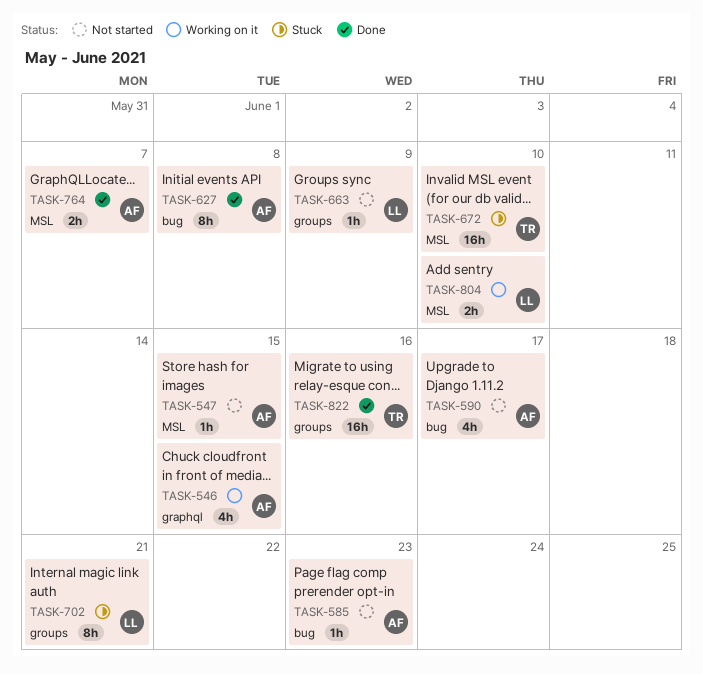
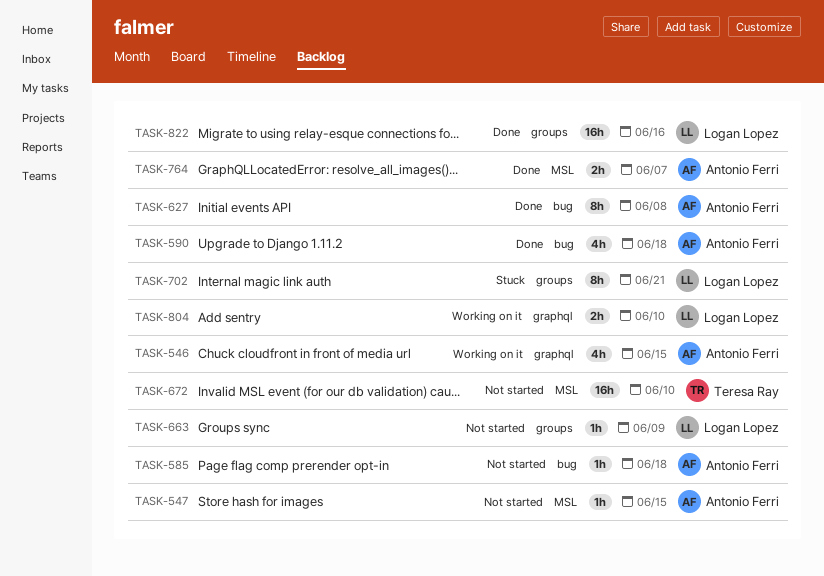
TASK-585, due: Jun 23 -> Jun 18
TASK-590, status: Not started -> Done
TASK-590, due: Jun 17 -> Jun 18
TASK-672, status: Stuck -> Not started
TASK-804, label: MSL -> graphql
TASK-822, owner: Teresa Ray -> Logan Lopez

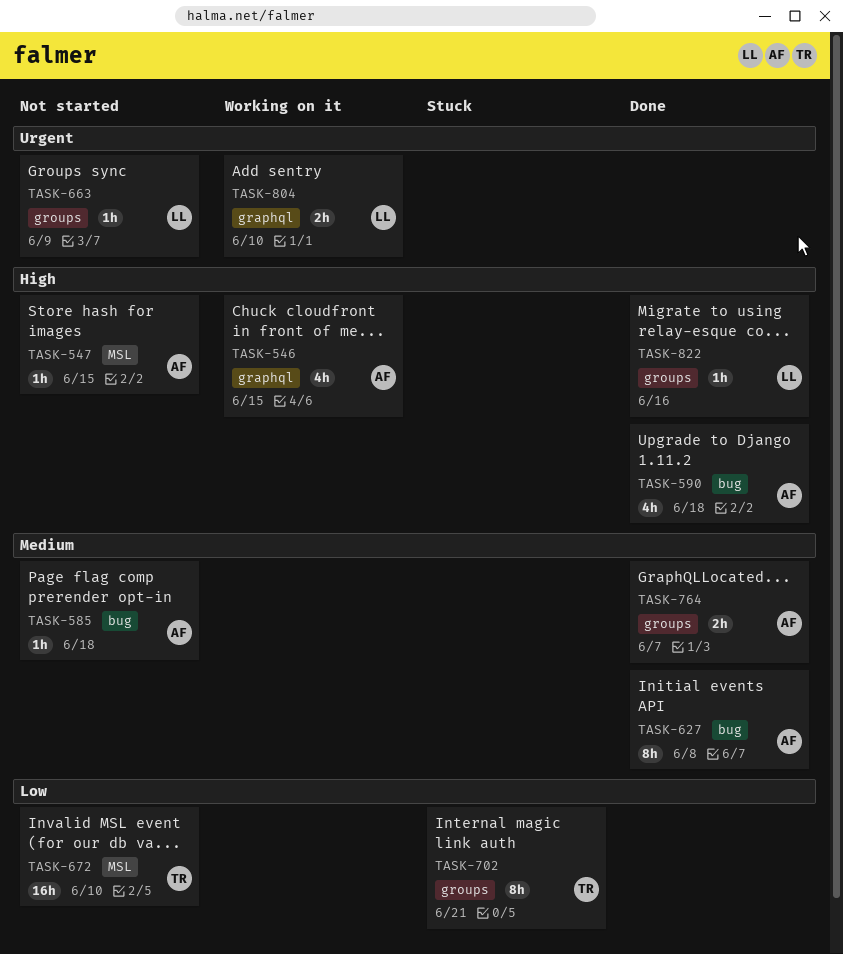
TASK-702, owner: Logan Lopez -> Teresa Ray
TASK-764, label: MSL -> groups
TASK-822, estimate: 16h -> 1h

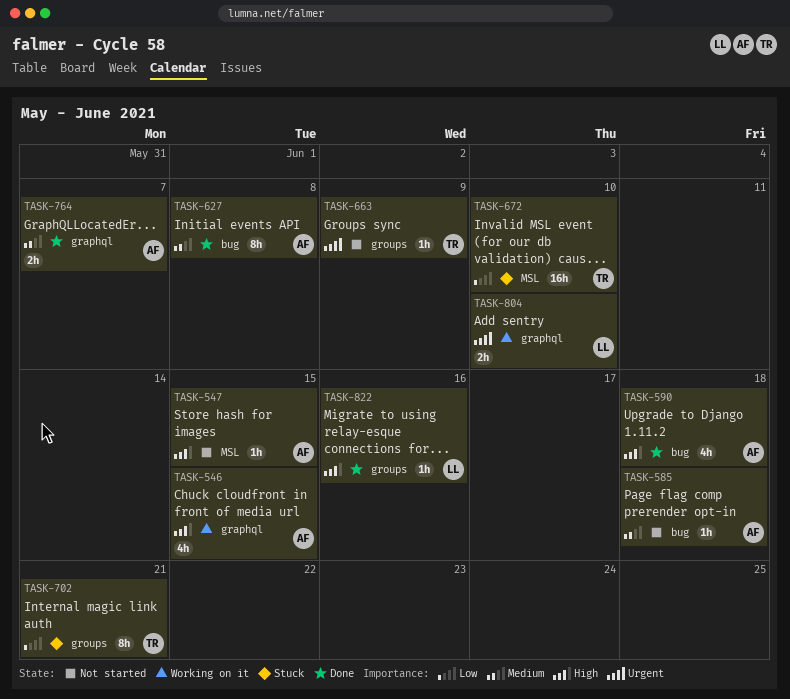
TASK-663, owner: LL -> TR
TASK-672, status: Not started -> Stuck
TASK-764, label: groups -> graphql

